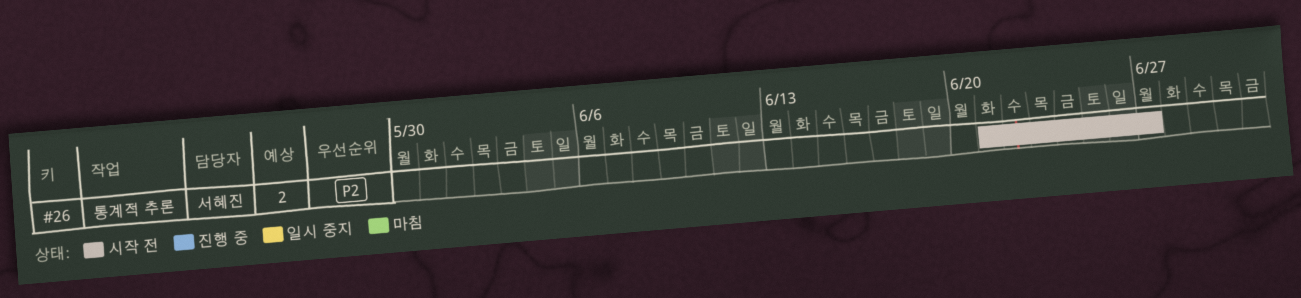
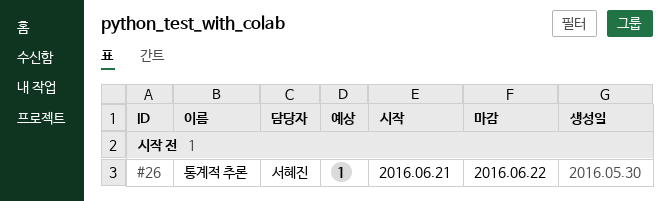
#26, estimate: 2 -> 1
#26, due: Jun 27 -> Jun 22

